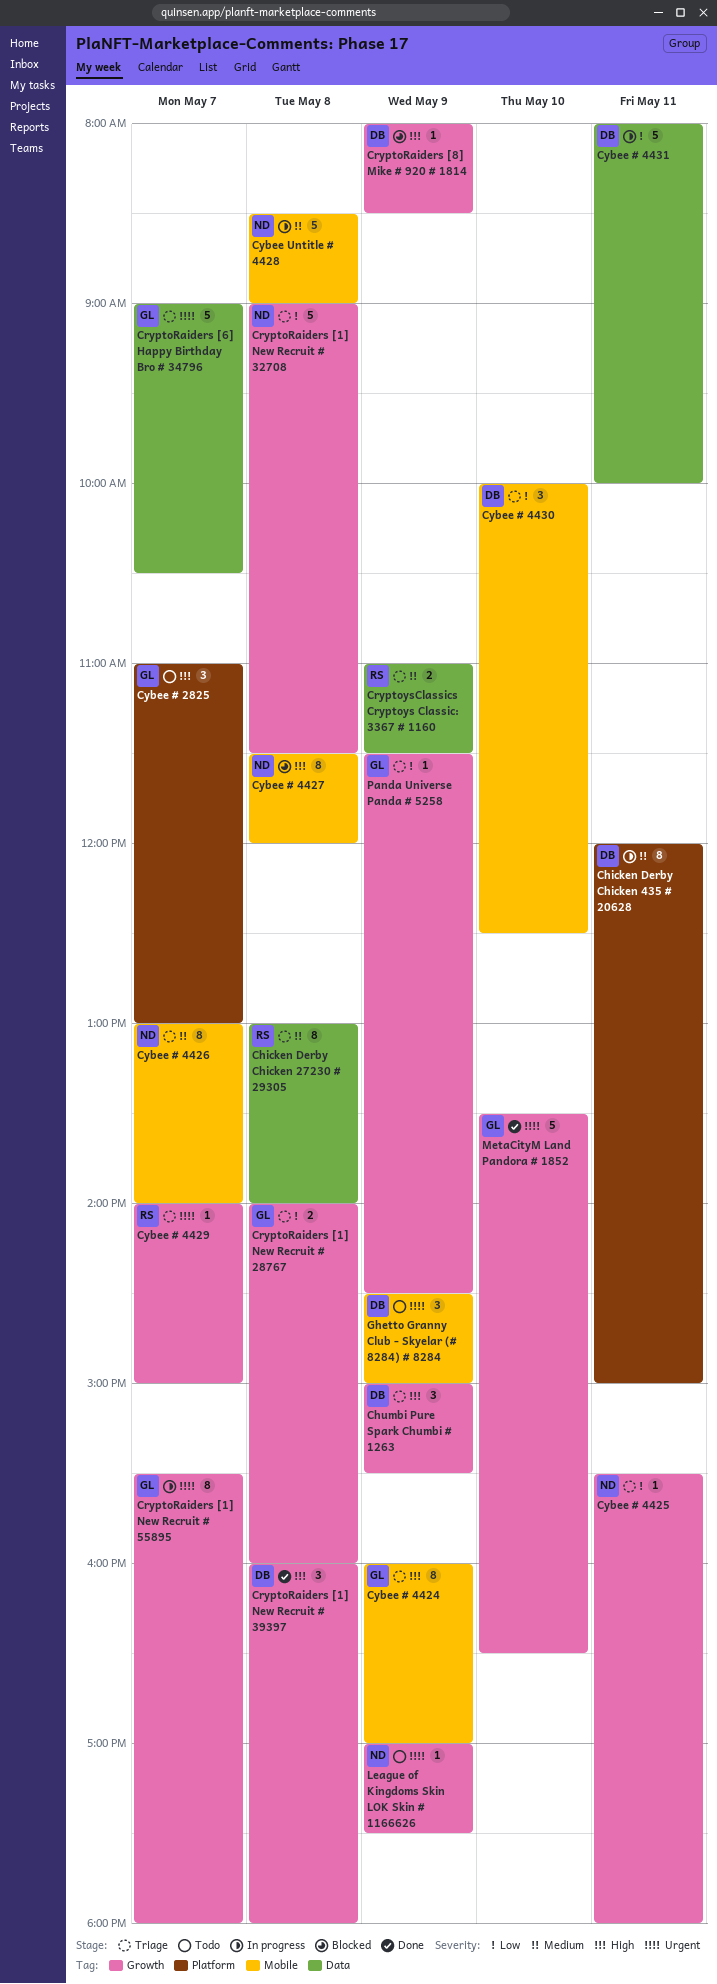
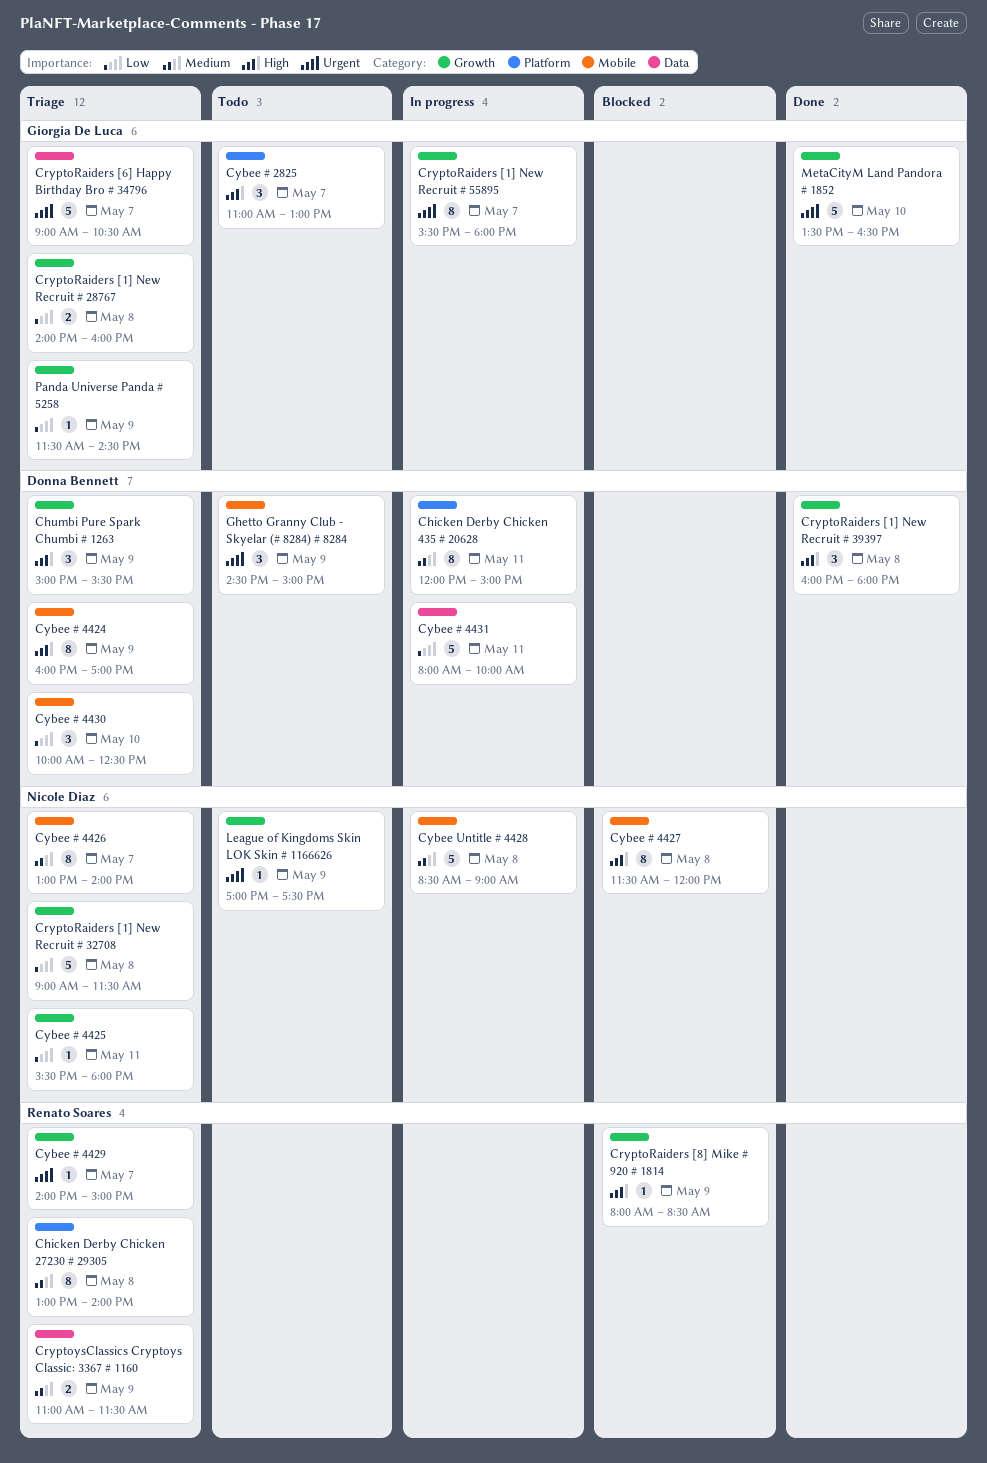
Chicken Derby Chicken 27230 # 29305, label: Data -> Platform
CryptoRaiders [8] Mike # 920 # 1814, owner: Donna Bennett -> Renato Soares
Cybee # 4424, owner: Giorgia De Luca -> Donna Bennett

